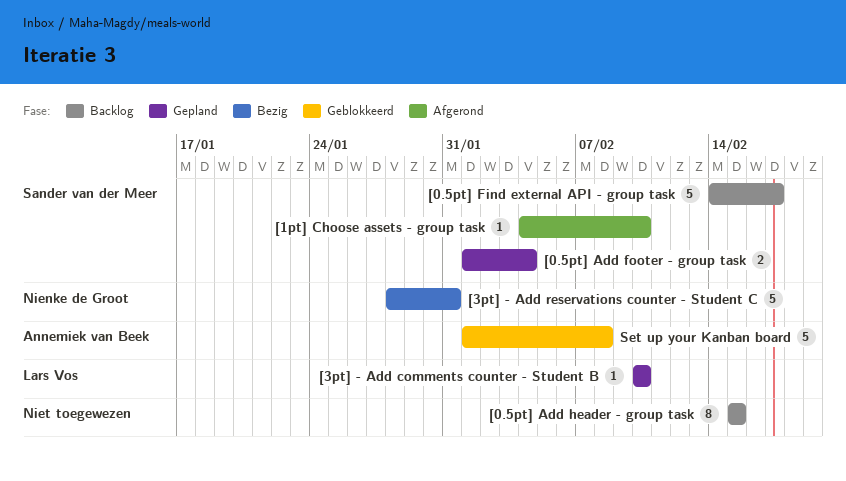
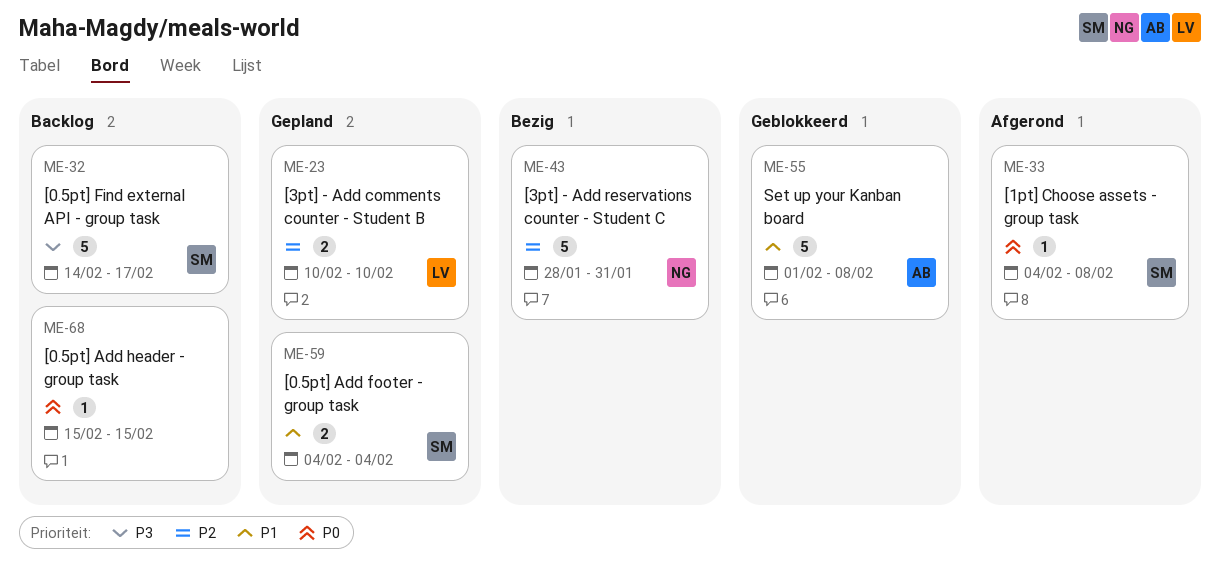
[0.5pt] Add footer - group task, start: Feb 1 -> Feb 4
[0.5pt] Add header - group task, estimate: 8 -> 1
[1pt] Choose assets - group task, due: Feb 10 -> Feb 8
[3pt] - Add comments counter - Student B, estimate: 1 -> 2

